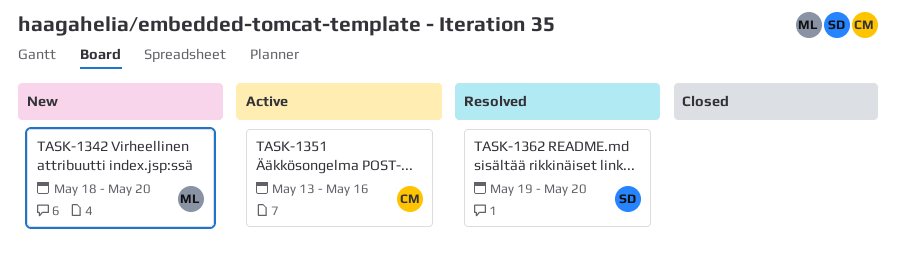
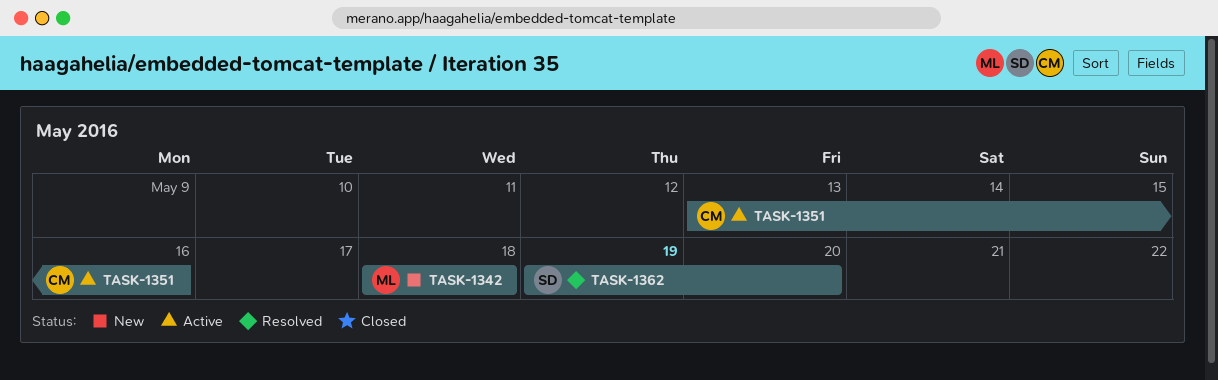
TASK-1342, due: May 20 -> May 18

